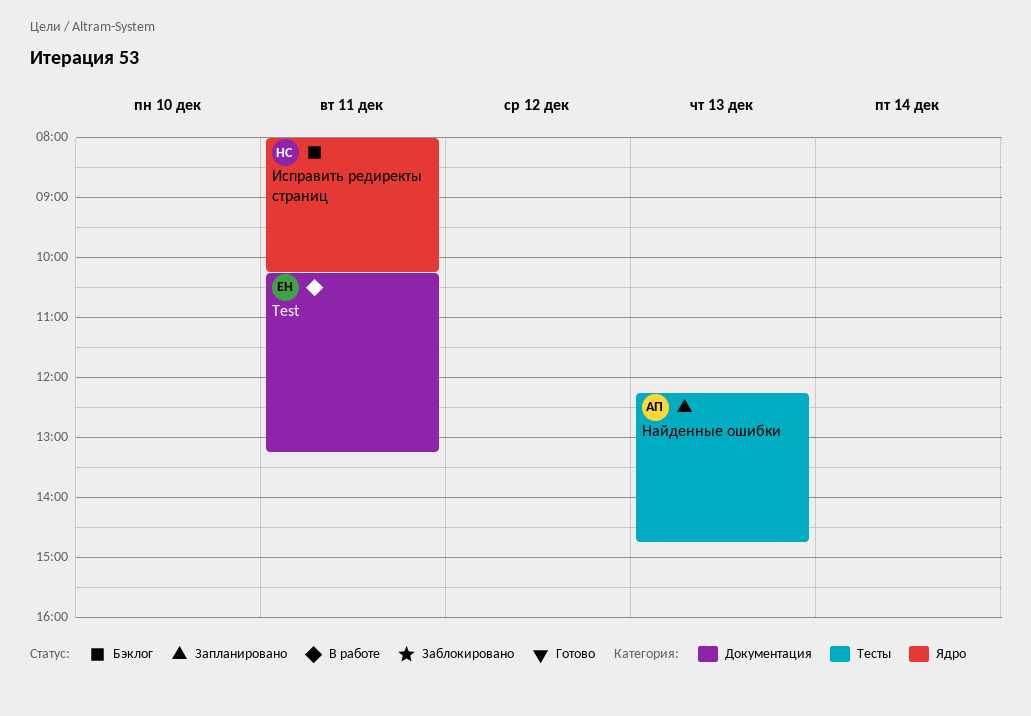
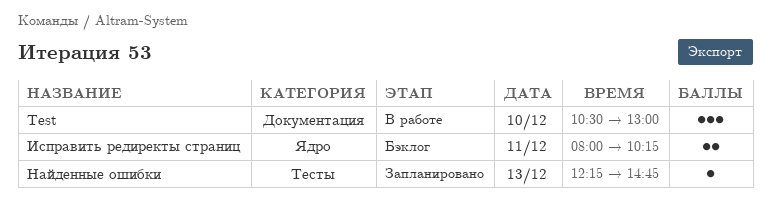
Test, day: Dec 11 -> Dec 10
Test, begins: 10:15 -> 10:30
Test, ends: 13:15 -> 13:00

